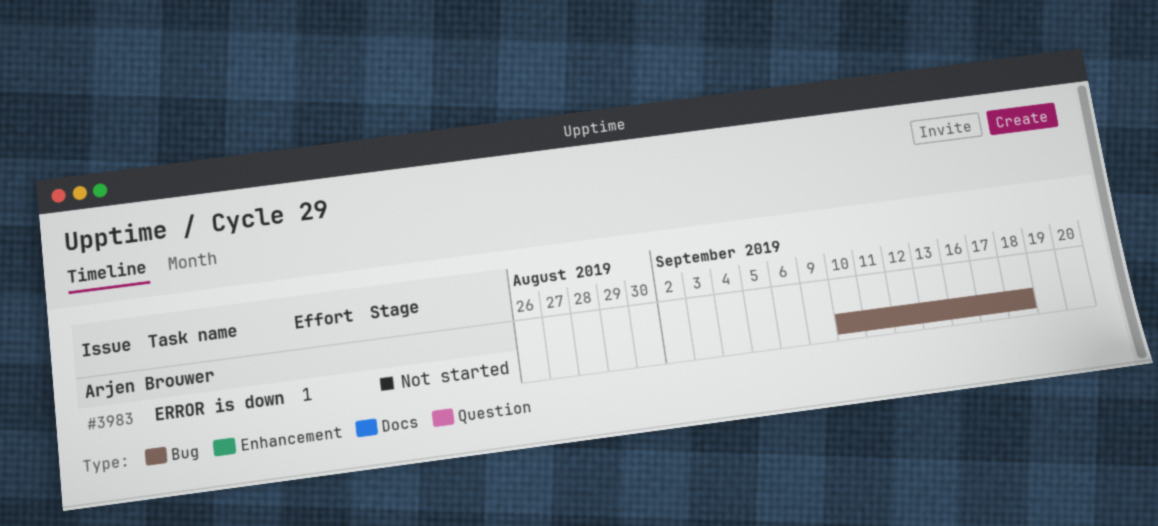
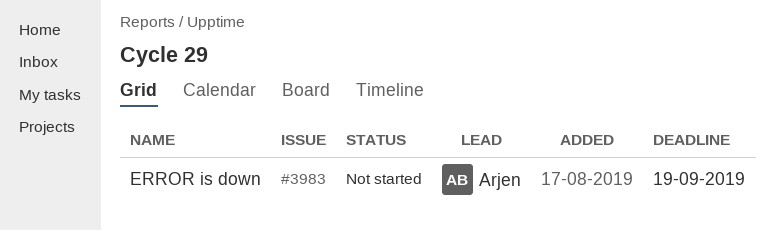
#3983, due: Sep 18 -> Sep 19

